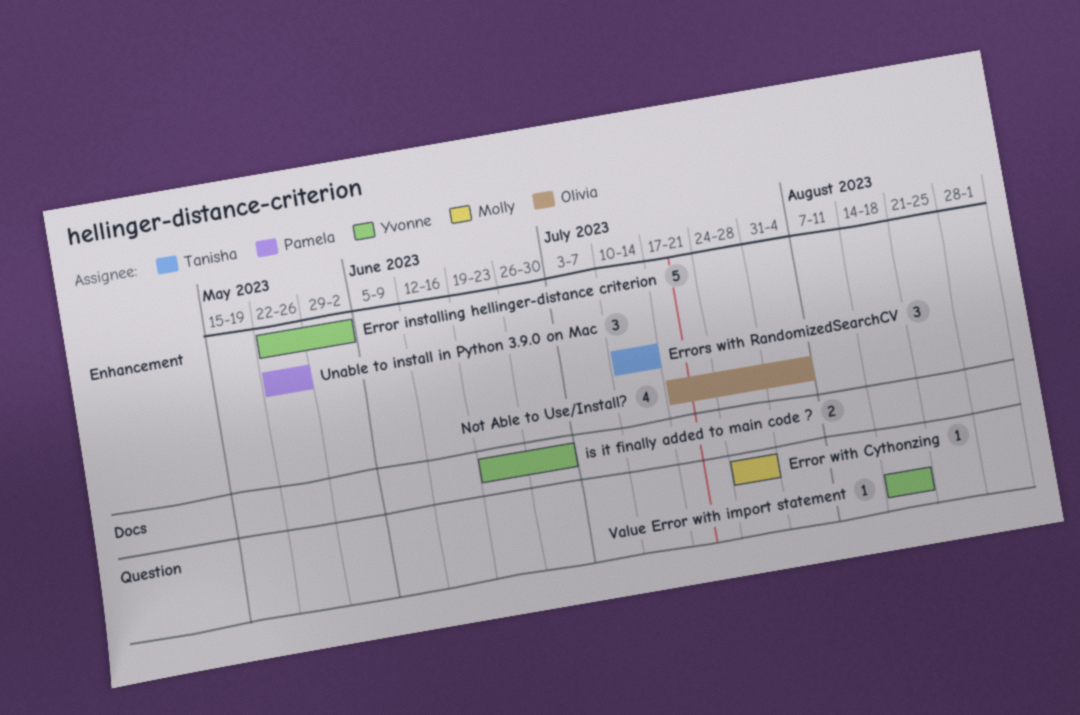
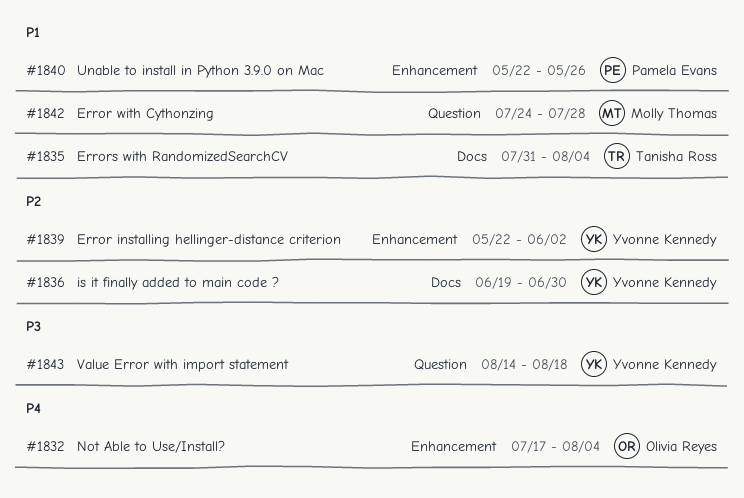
Errors with RandomizedSearchCV, label: Enhancement -> Docs
Errors with RandomizedSearchCV, start: Jul 10 -> Jul 31
Errors with RandomizedSearchCV, due: Jul 14 -> Aug 4

